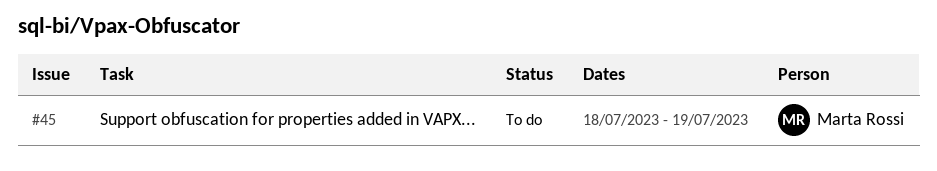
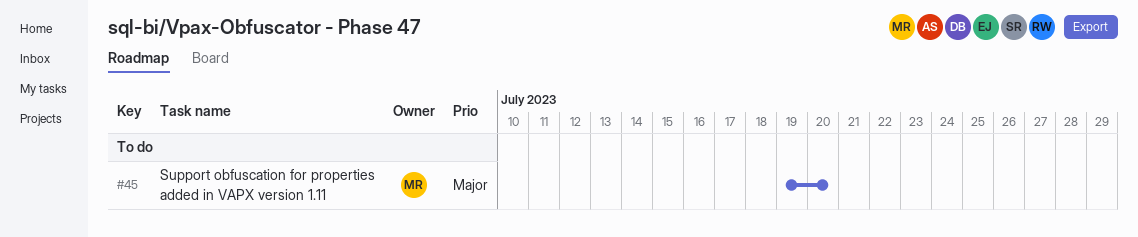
#45, start: Jul 18 -> Jul 19
#45, due: Jul 19 -> Jul 20

